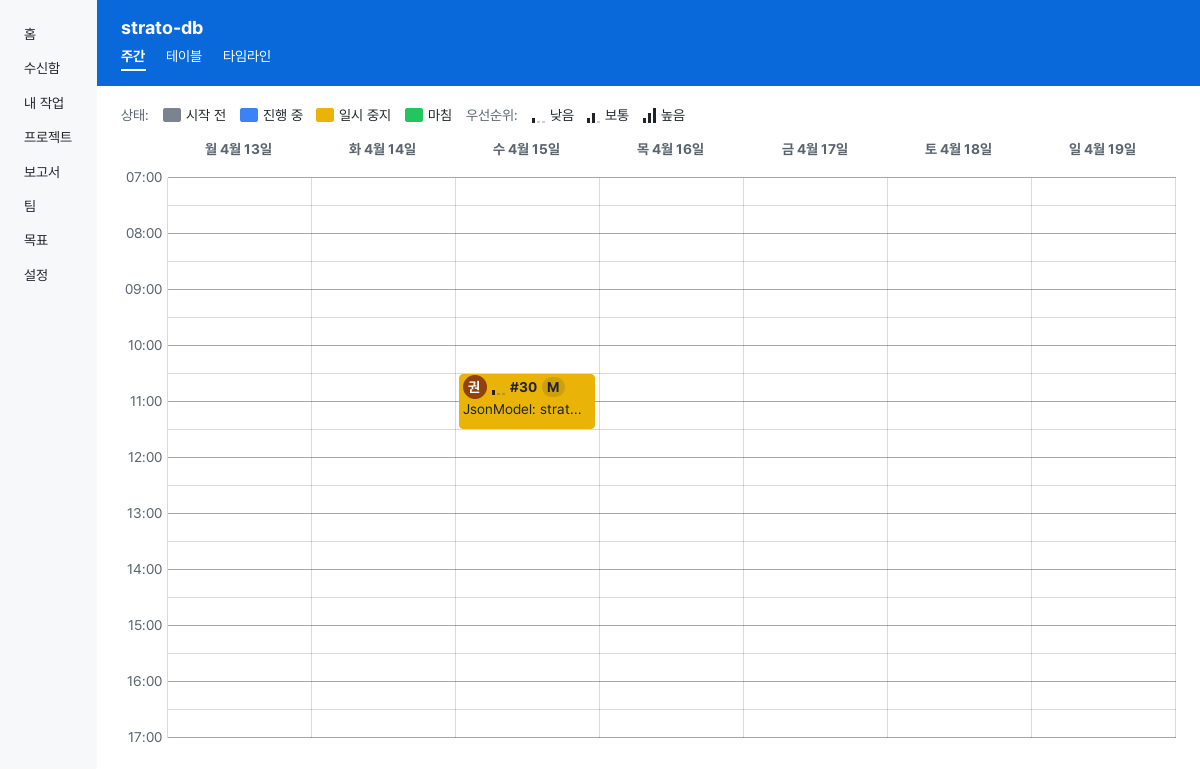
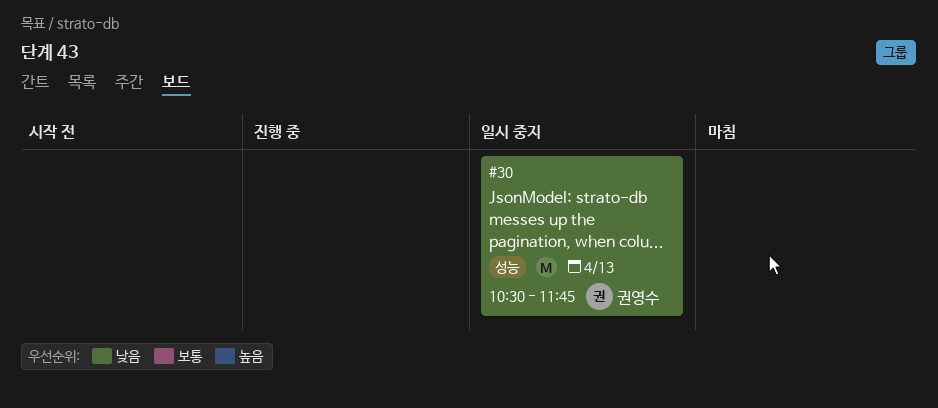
#30, day: Apr 15 -> Apr 13
#30, ends: 11:30 -> 11:45

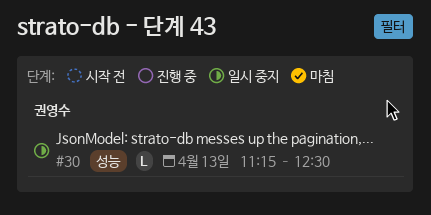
#30, estimate: M -> L
#30, begins: 10:30 -> 11:15
#30, ends: 11:45 -> 12:30

